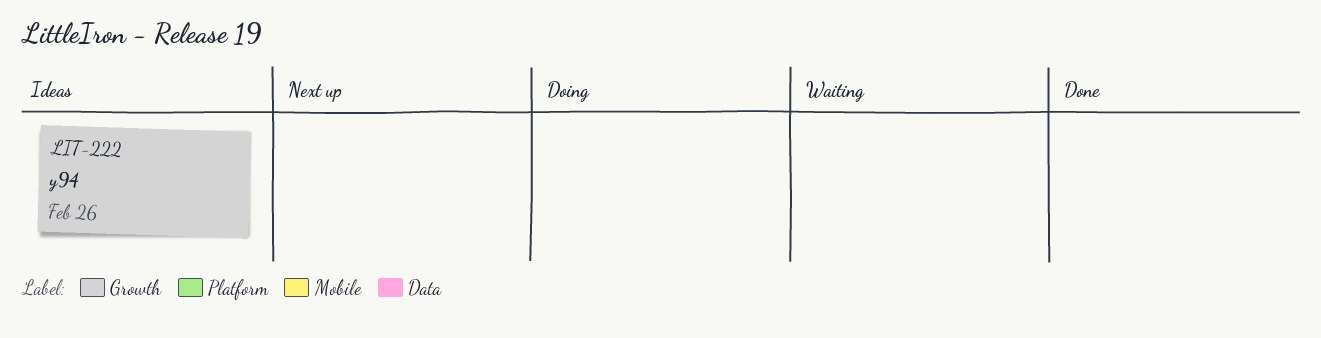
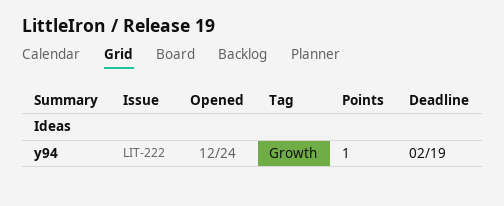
LIT-222, due: Feb 26 -> Feb 19

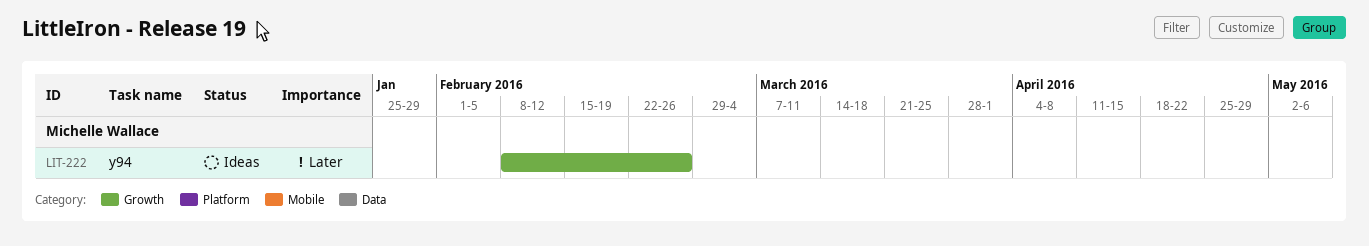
LIT-222, due: Feb 19 -> Feb 26

